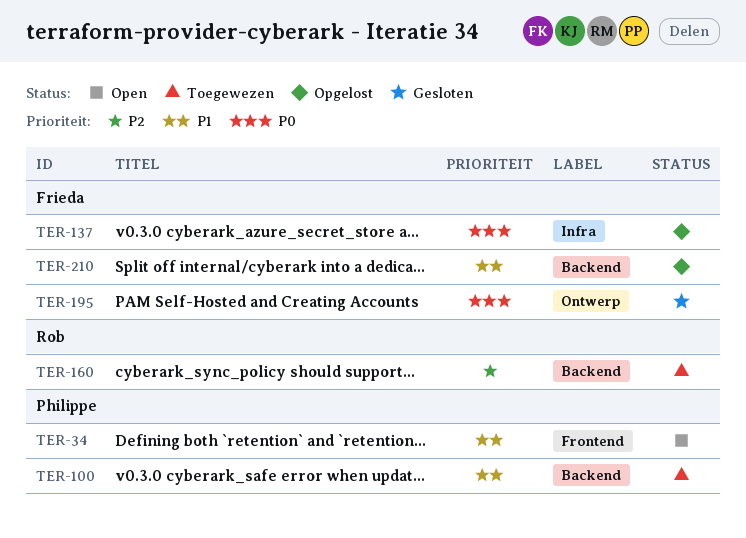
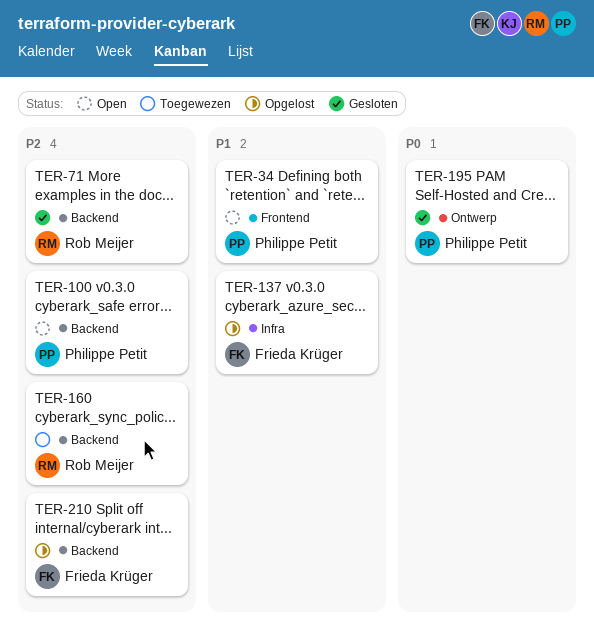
TER-71: none -> present
TER-100, status: Toegewezen -> Open
TER-100, priority: P1 -> P2
TER-137, priority: P0 -> P1
TER-195, owner: Frieda Krüger -> Philippe Petit
TER-210, priority: P1 -> P2

